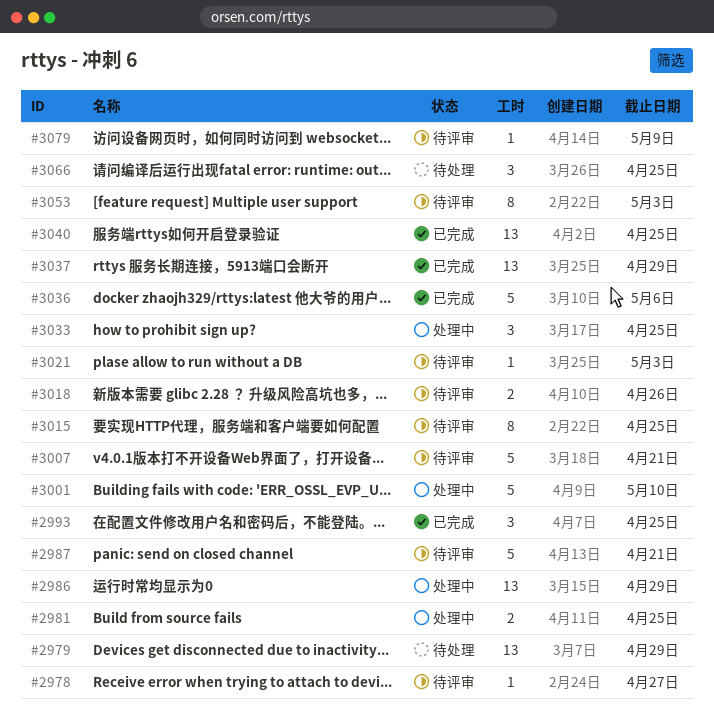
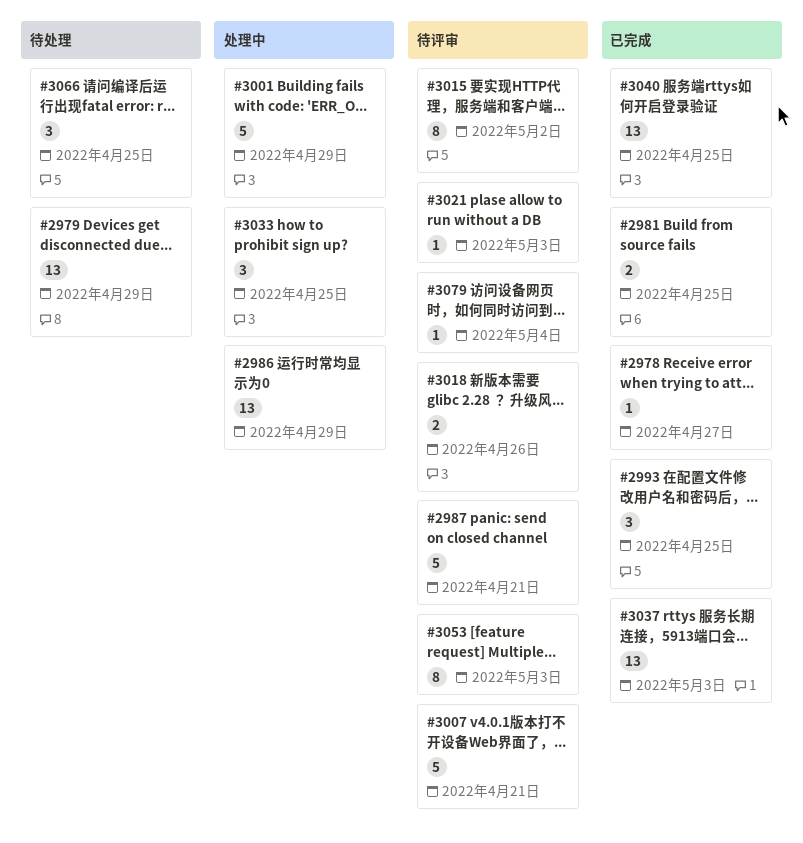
#2978, status: 待评审 -> 已完成
#2981, status: 处理中 -> 已完成
#3001, due: May 10 -> Apr 29
#3015, due: Apr 25 -> May 2
#3036: present -> none
#3037, due: Apr 29 -> May 3
#3079, due: May 9 -> May 4

